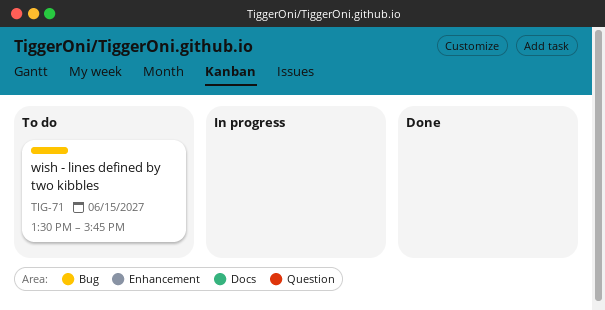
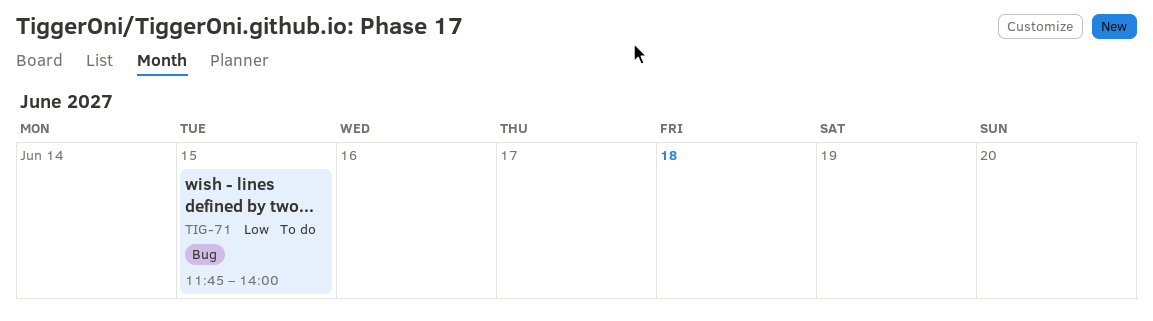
TIG-71, begins: 13:30 -> 11:45
TIG-71, ends: 15:45 -> 14:00

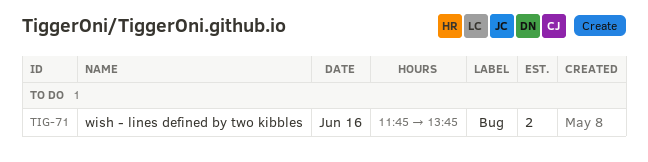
TIG-71, day: Jun 15 -> Jun 16
TIG-71, ends: 14:00 -> 13:45

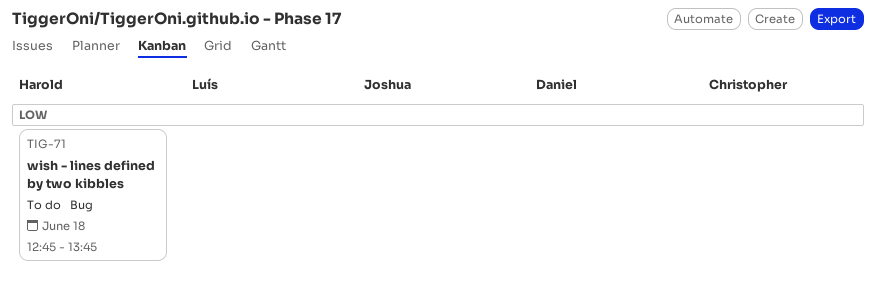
TIG-71, day: Jun 16 -> Jun 18
TIG-71, begins: 11:45 -> 12:45

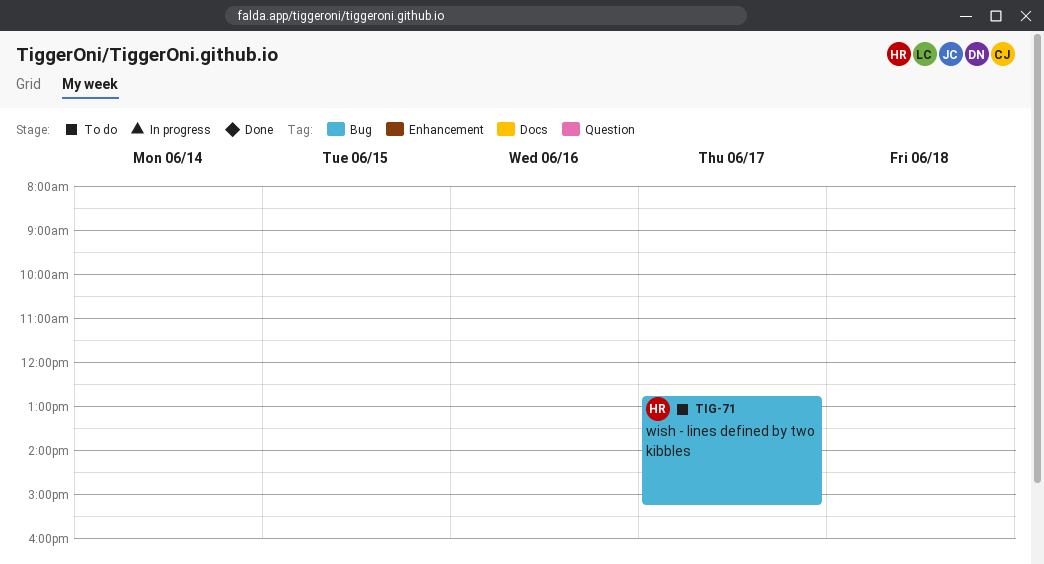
TIG-71, day: Jun 18 -> Jun 17
TIG-71, ends: 13:45 -> 15:15

